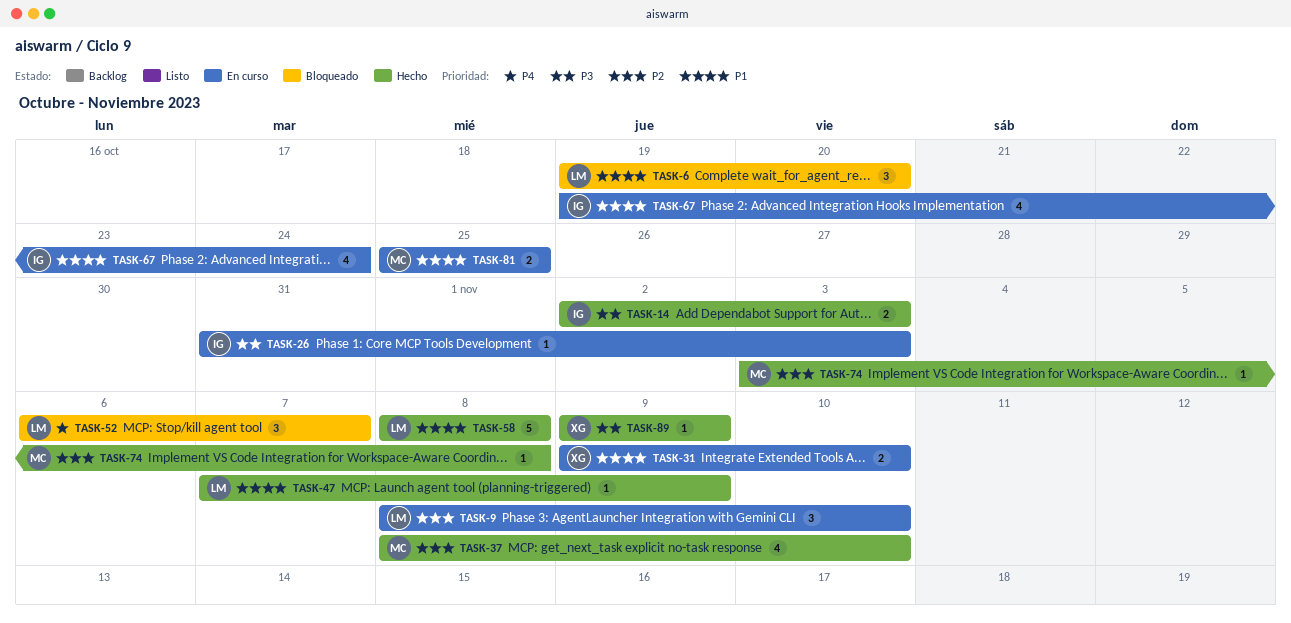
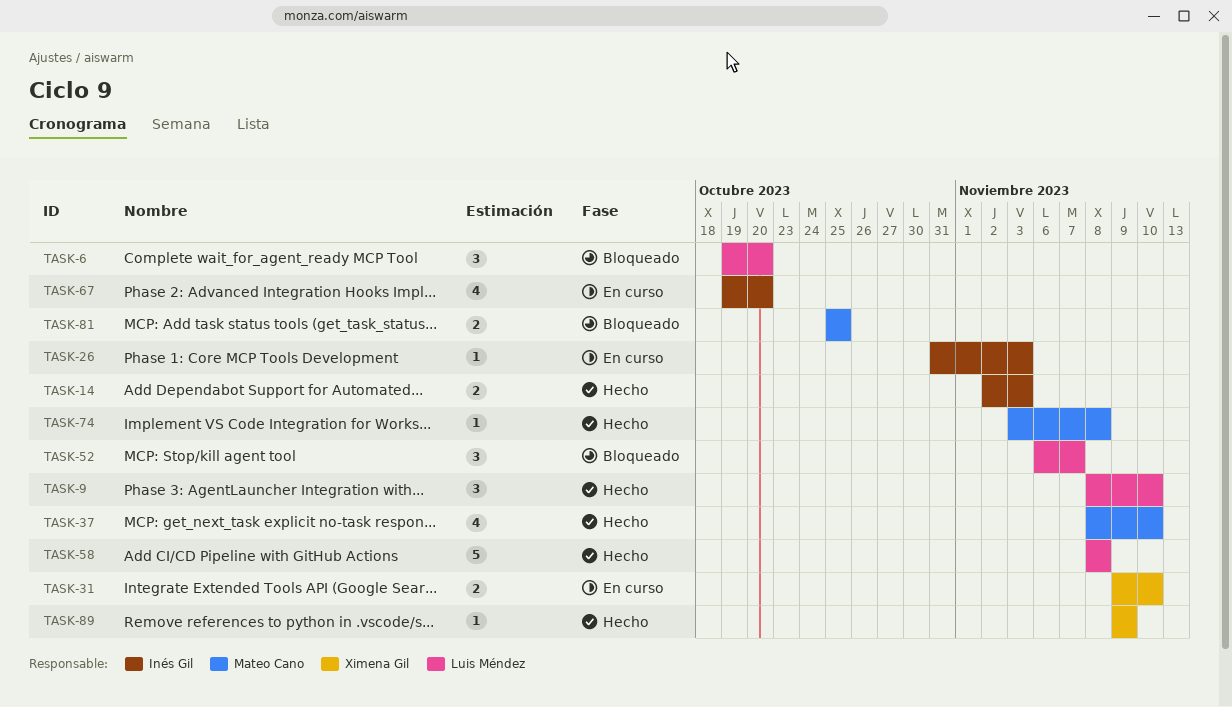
TASK-9, status: En curso -> Hecho
TASK-47: present -> none
TASK-67, due: Oct 24 -> Oct 20
TASK-81, status: En curso -> Bloqueado

